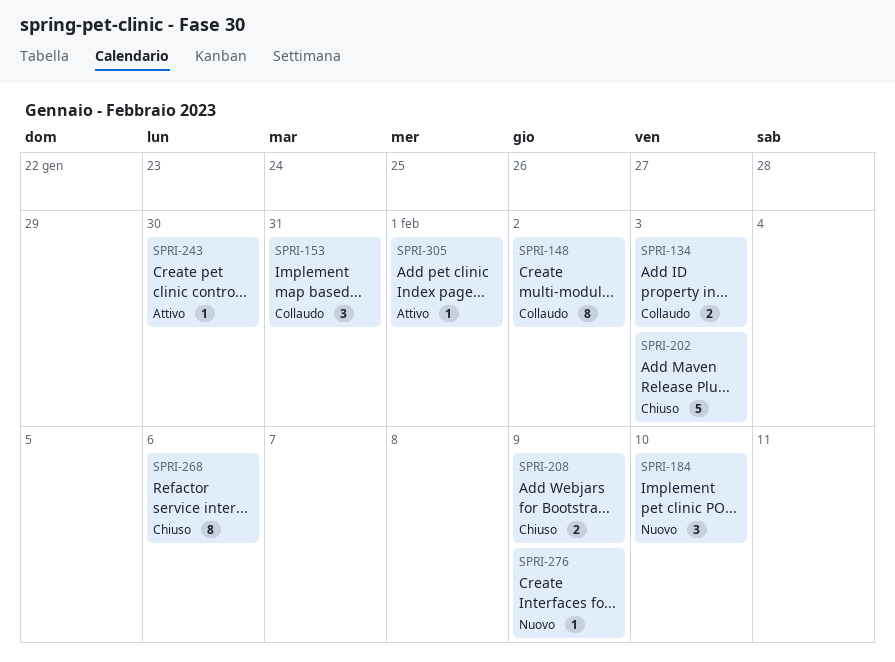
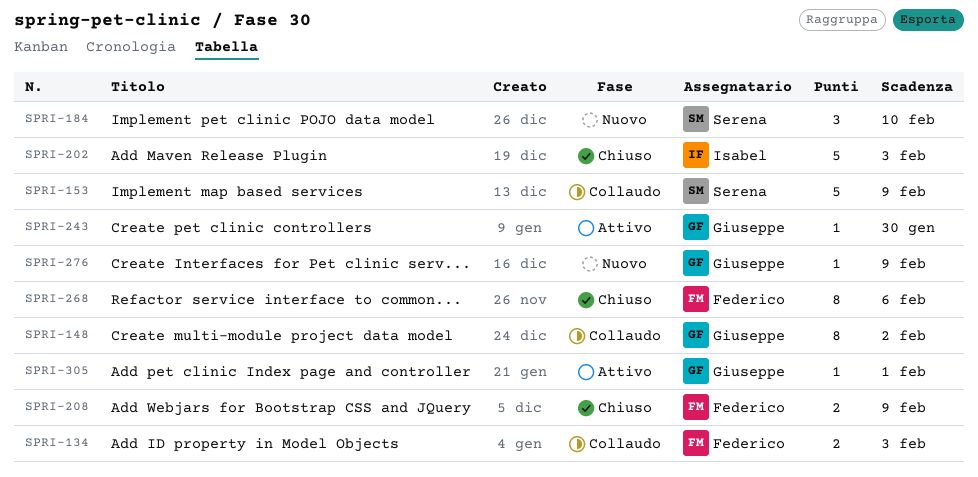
SPRI-153, estimate: 3 -> 5
SPRI-153, due: Jan 31 -> Feb 9

